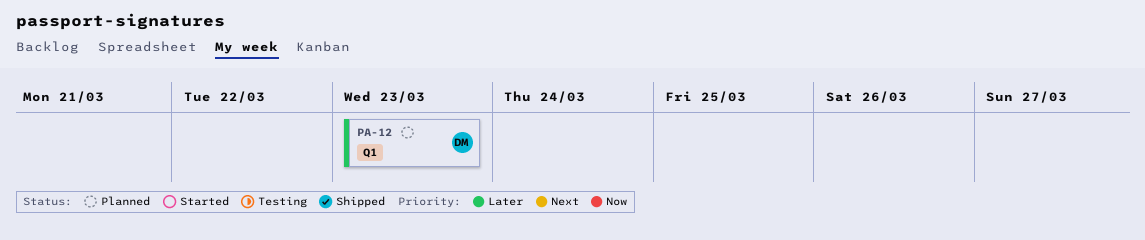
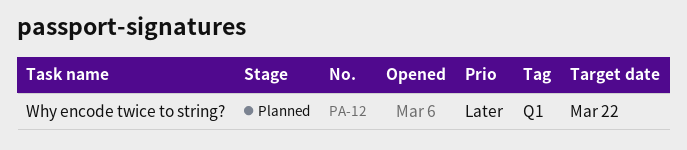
PA-12, due: Mar 23 -> Mar 22

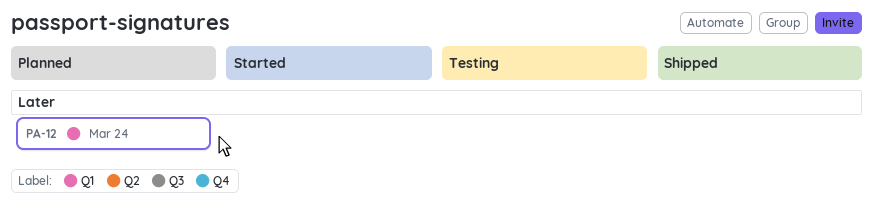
PA-12, due: Mar 22 -> Mar 24

